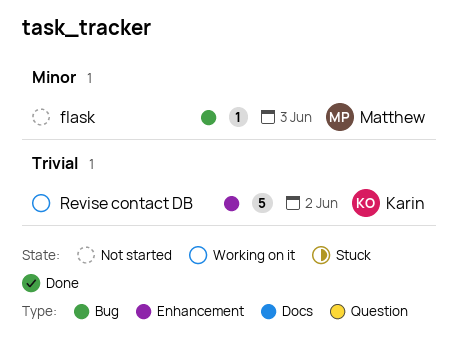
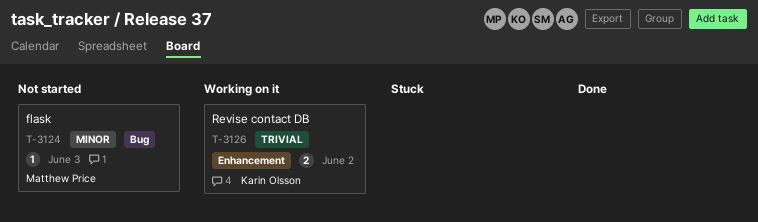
Revise contact DB, estimate: 5 -> 2

